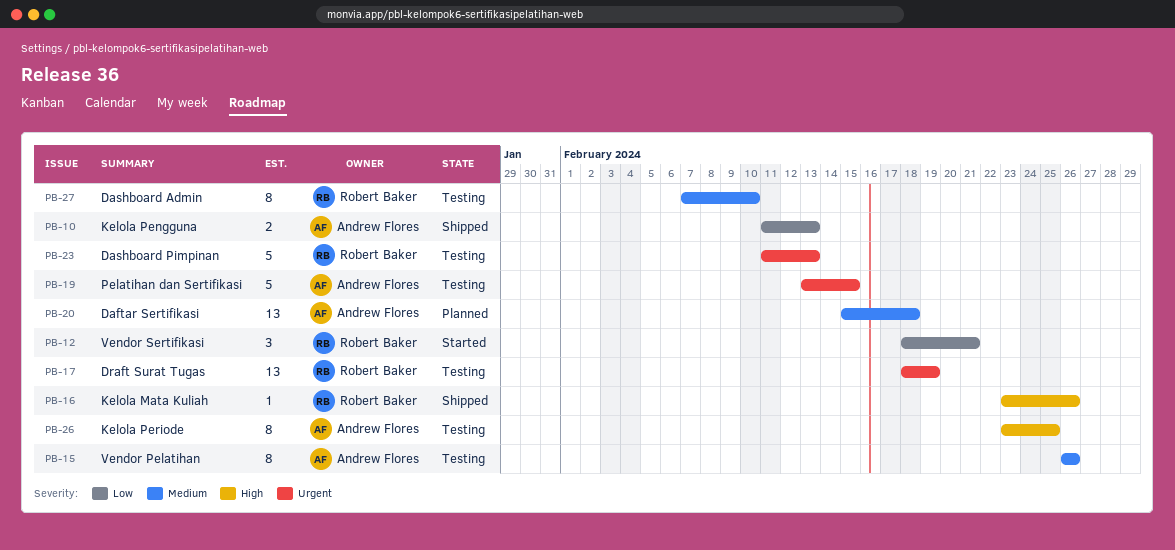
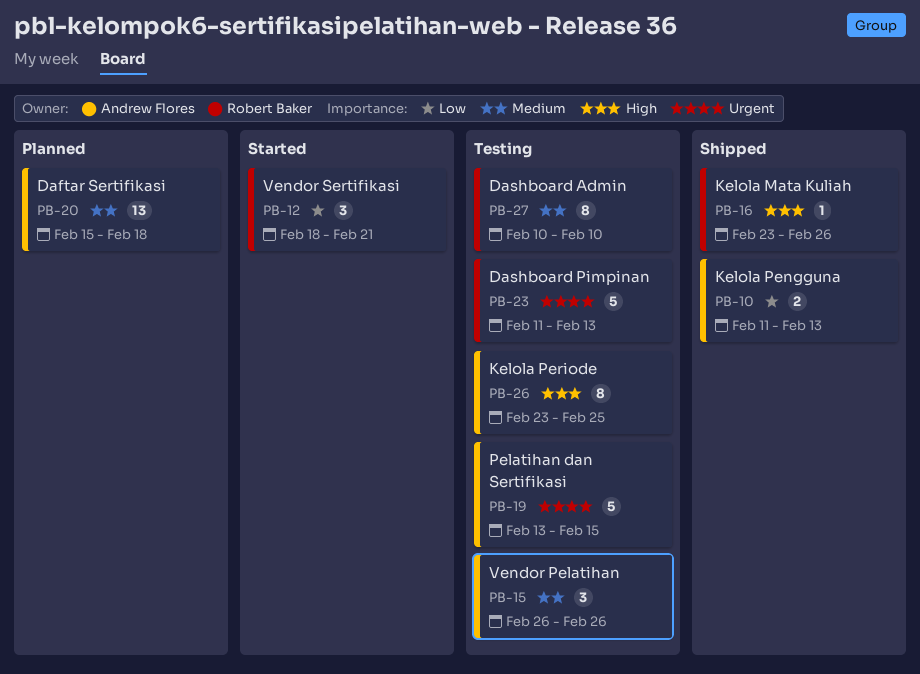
PB-15, estimate: 8 -> 3
PB-17: present -> none
PB-27, start: Feb 7 -> Feb 10

